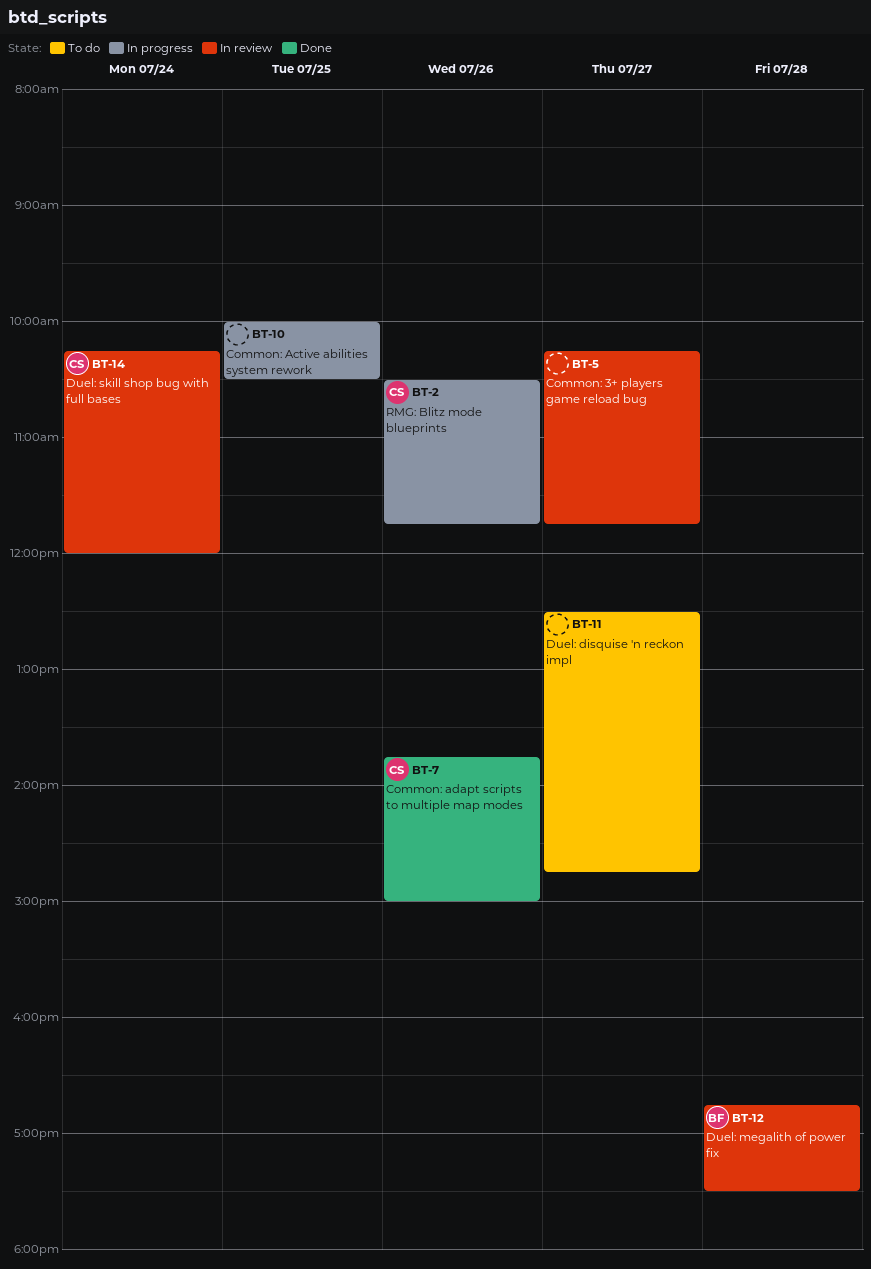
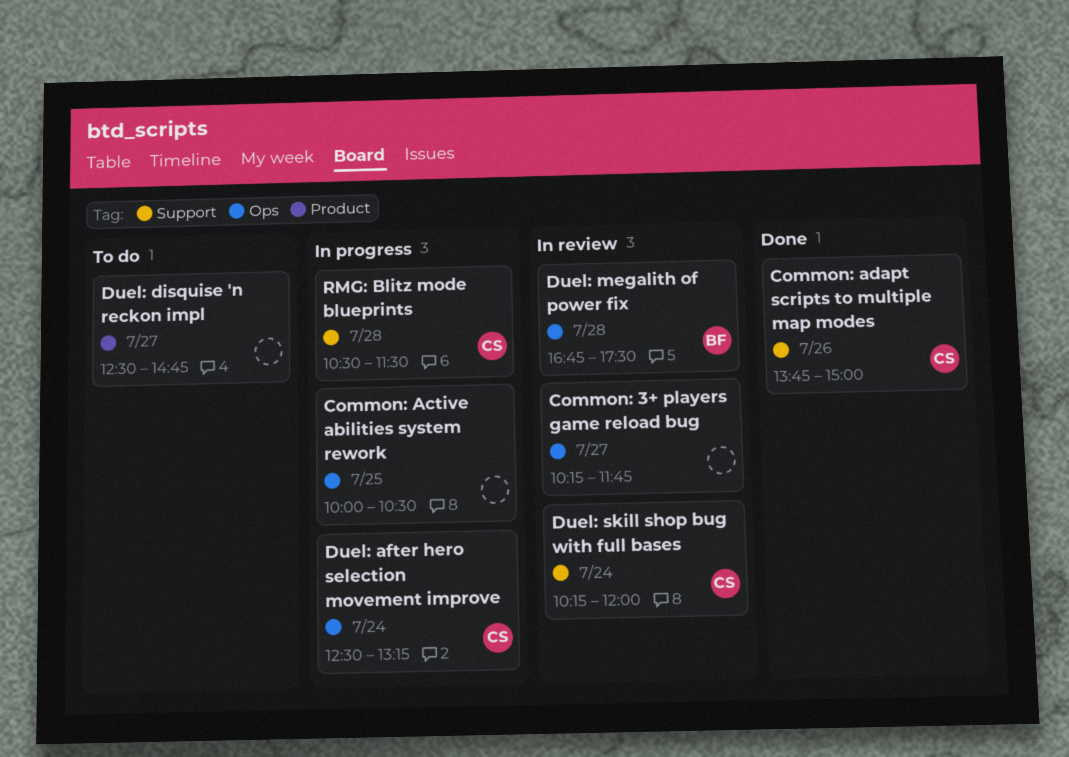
Duel: after hero selection movement improve: none -> present
RMG: Blitz mode blueprints, day: Jul 26 -> Jul 28
RMG: Blitz mode blueprints, ends: 11:45 -> 11:30

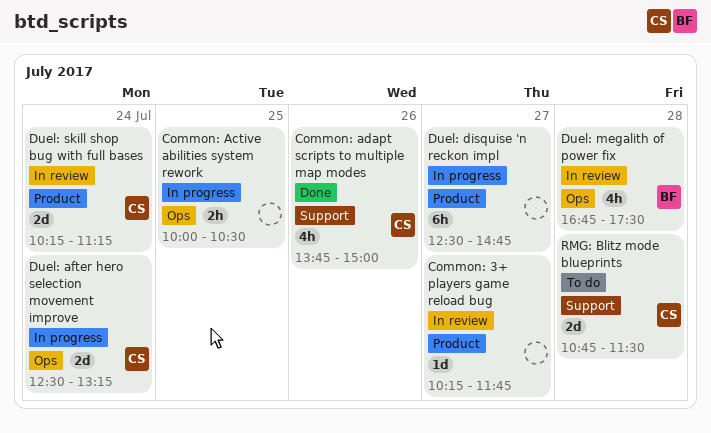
Common: 3+ players game reload bug, label: Ops -> Product
Duel: disquise 'n reckon impl, status: To do -> In progress
Duel: skill shop bug with full bases, label: Support -> Product
Duel: skill shop bug with full bases, ends: 12:00 -> 11:15
RMG: Blitz mode blueprints, status: In progress -> To do
RMG: Blitz mode blueprints, begins: 10:30 -> 10:45

